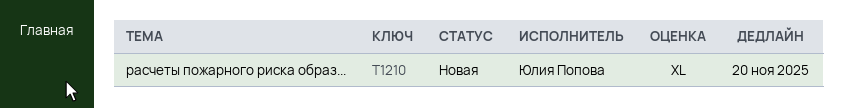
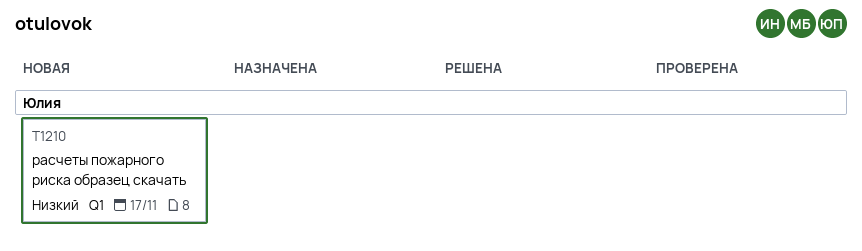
T1210, due: Nov 20 -> Nov 17

